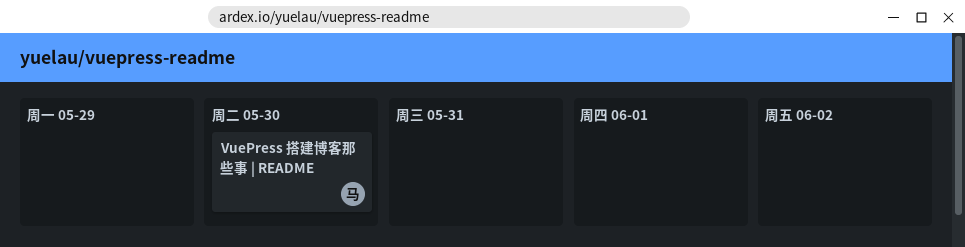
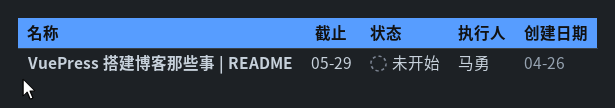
VuePress 搭建博客那些事 | README, due: May 30 -> May 29

